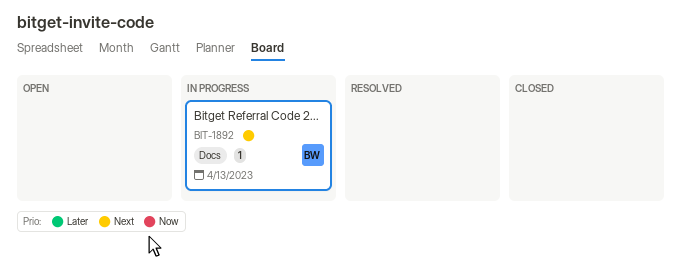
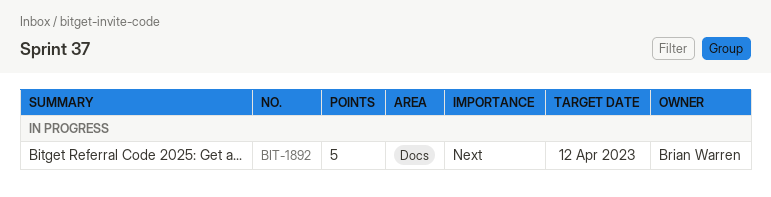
BIT-1892, estimate: 1 -> 5
BIT-1892, due: Apr 13 -> Apr 12

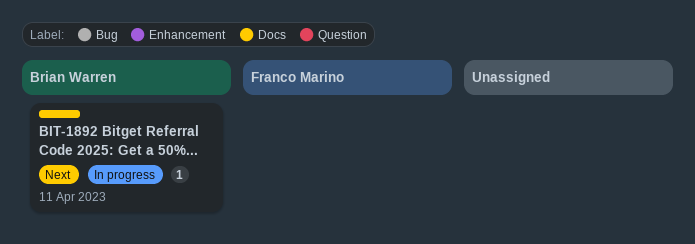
BIT-1892, estimate: 5 -> 1
BIT-1892, due: Apr 12 -> Apr 11

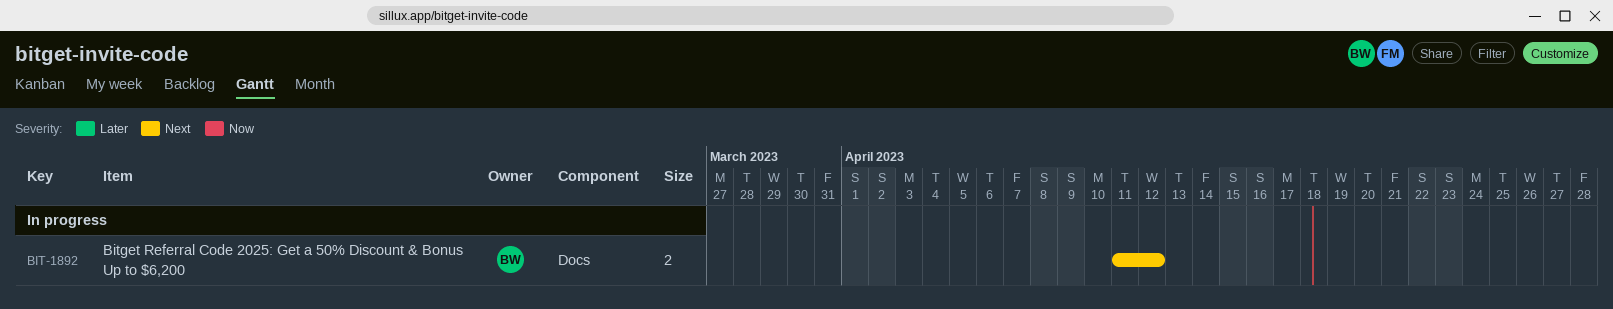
BIT-1892, estimate: 1 -> 2
BIT-1892, due: Apr 11 -> Apr 12

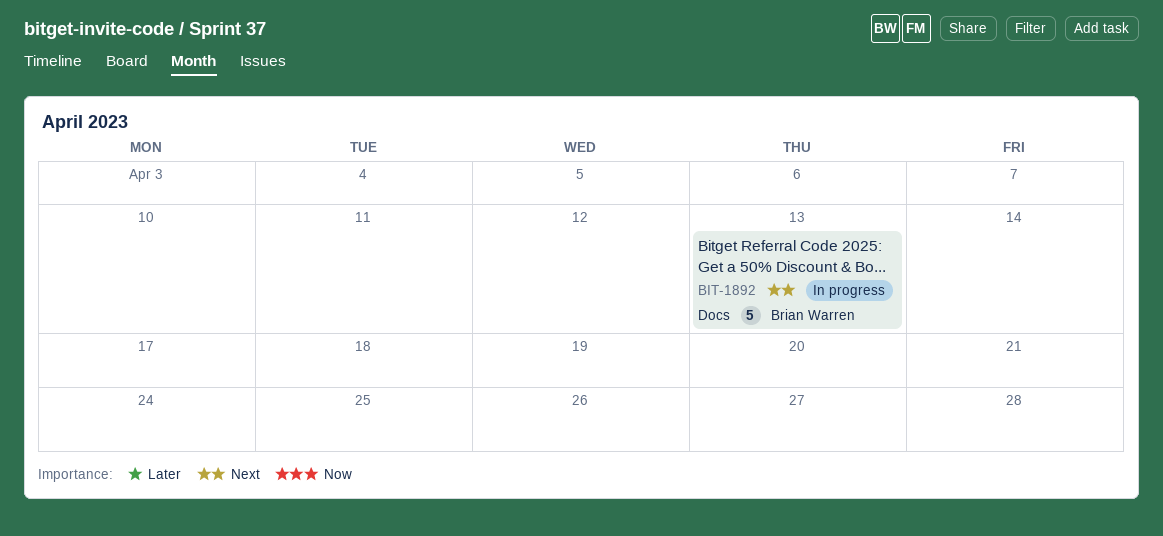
BIT-1892, estimate: 2 -> 5
BIT-1892, due: Apr 12 -> Apr 13

